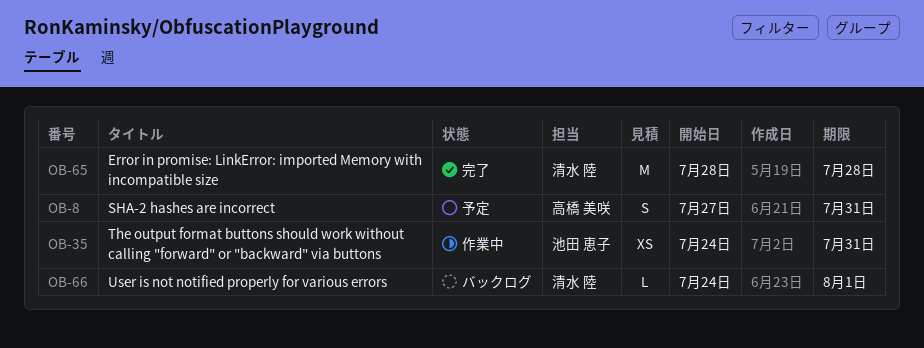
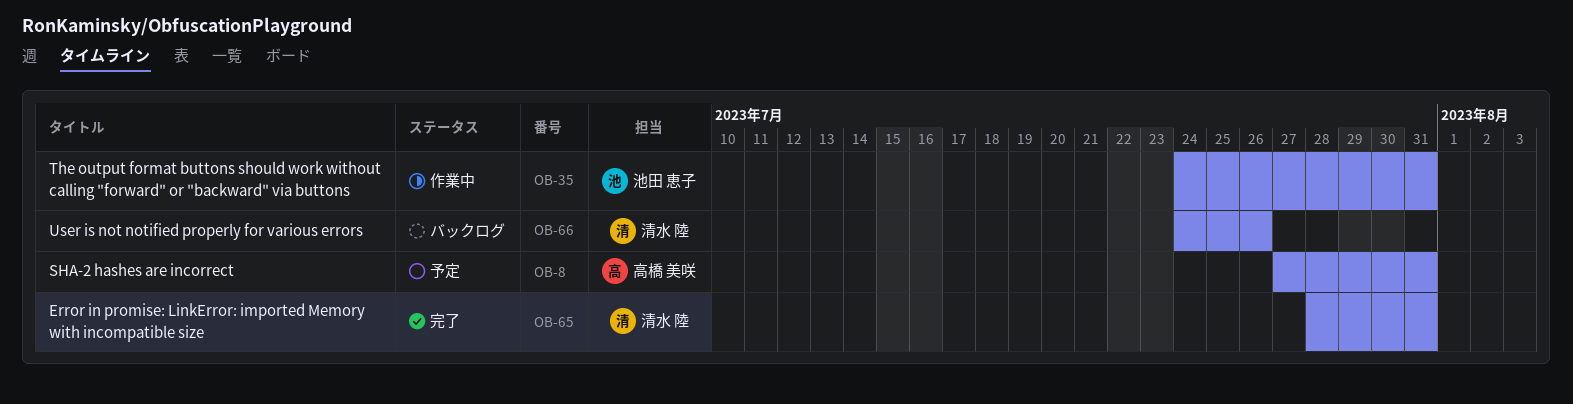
OB-65, due: Jul 28 -> Jul 31
OB-66, due: Aug 1 -> Jul 26

